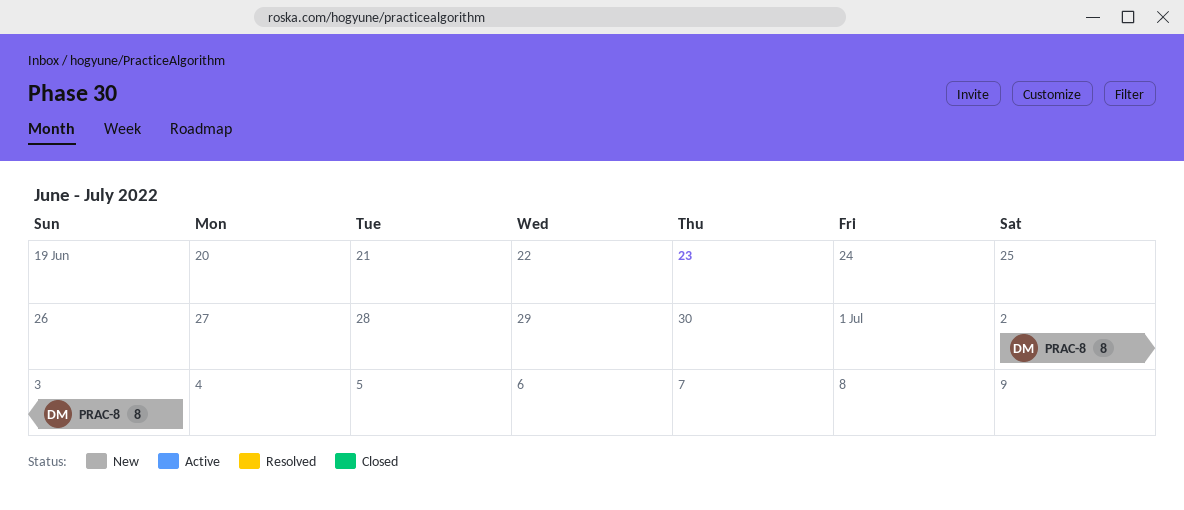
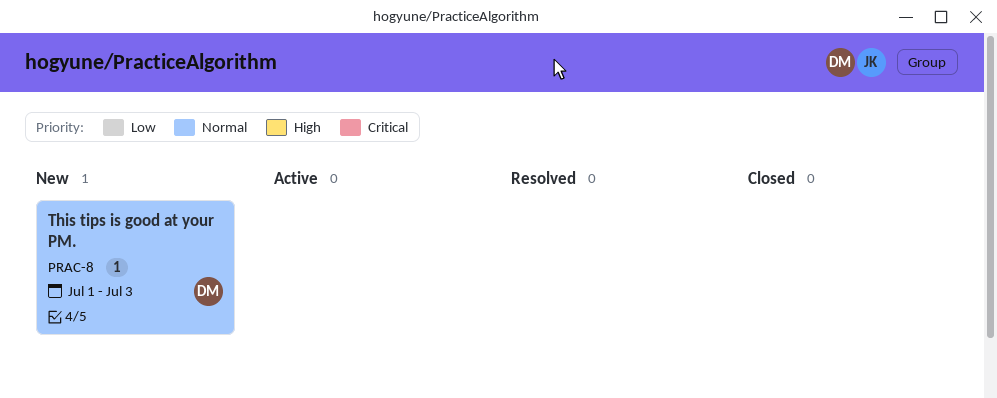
PRAC-8, estimate: 8 -> 1
PRAC-8, start: Jul 2 -> Jul 1

